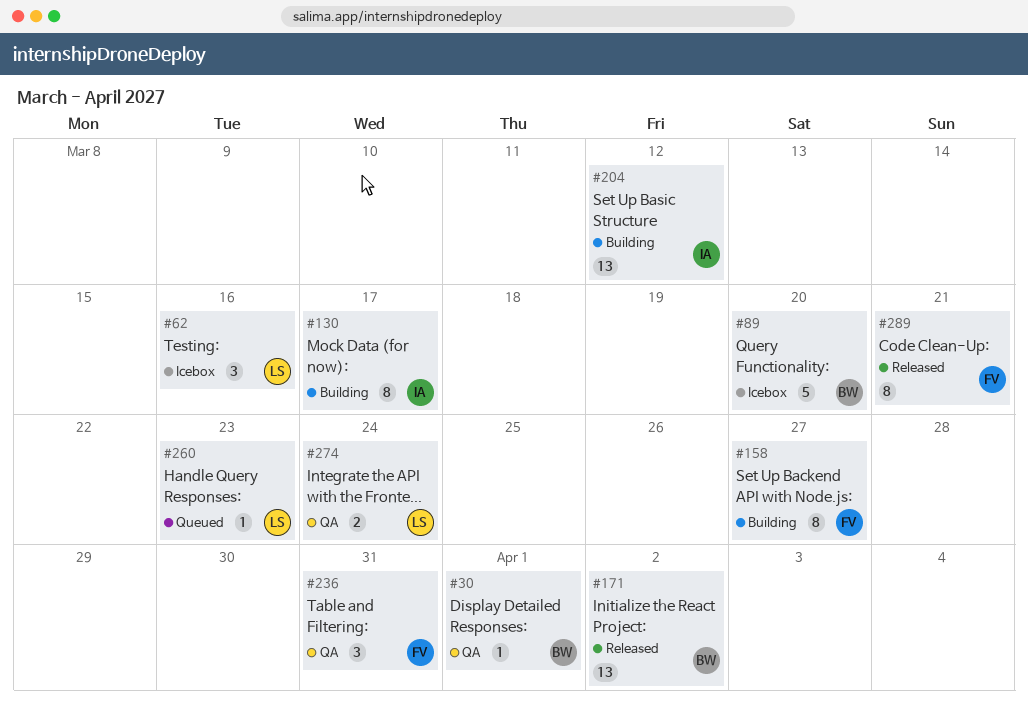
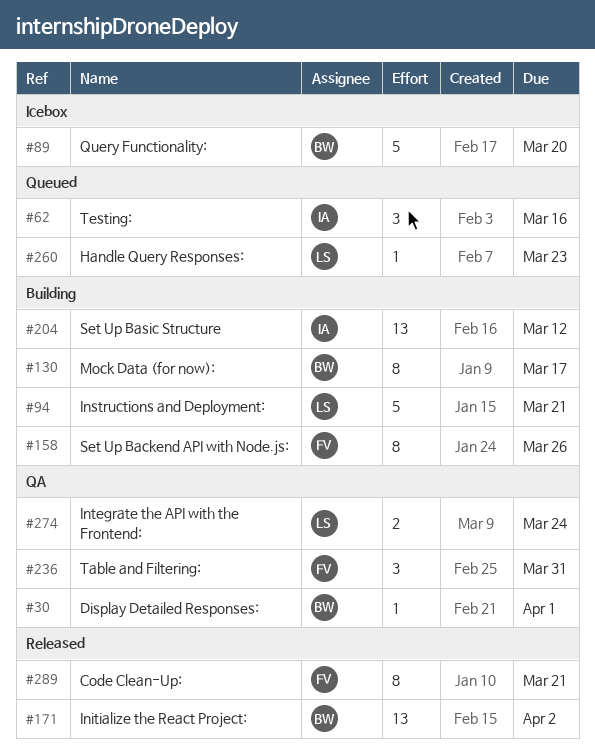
#62, status: Icebox -> Queued
#62, owner: LS -> IA
#94: none -> present
#130, owner: IA -> BW
#158, due: Mar 27 -> Mar 26

